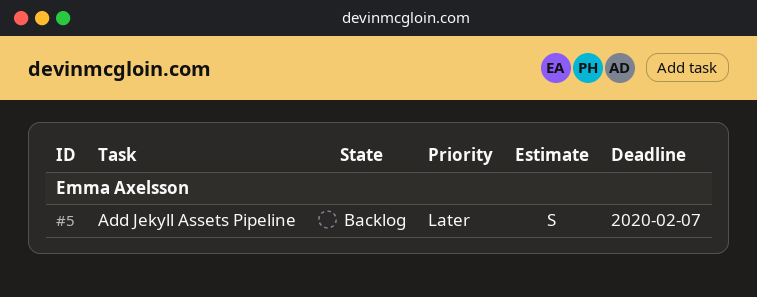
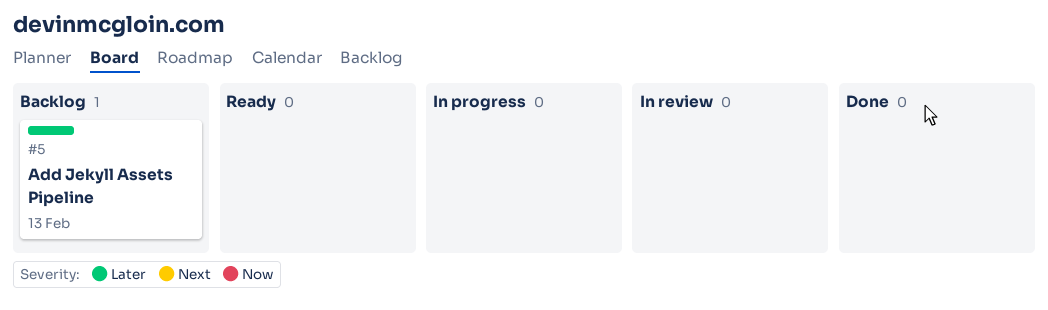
#5, due: Feb 7 -> Feb 13

